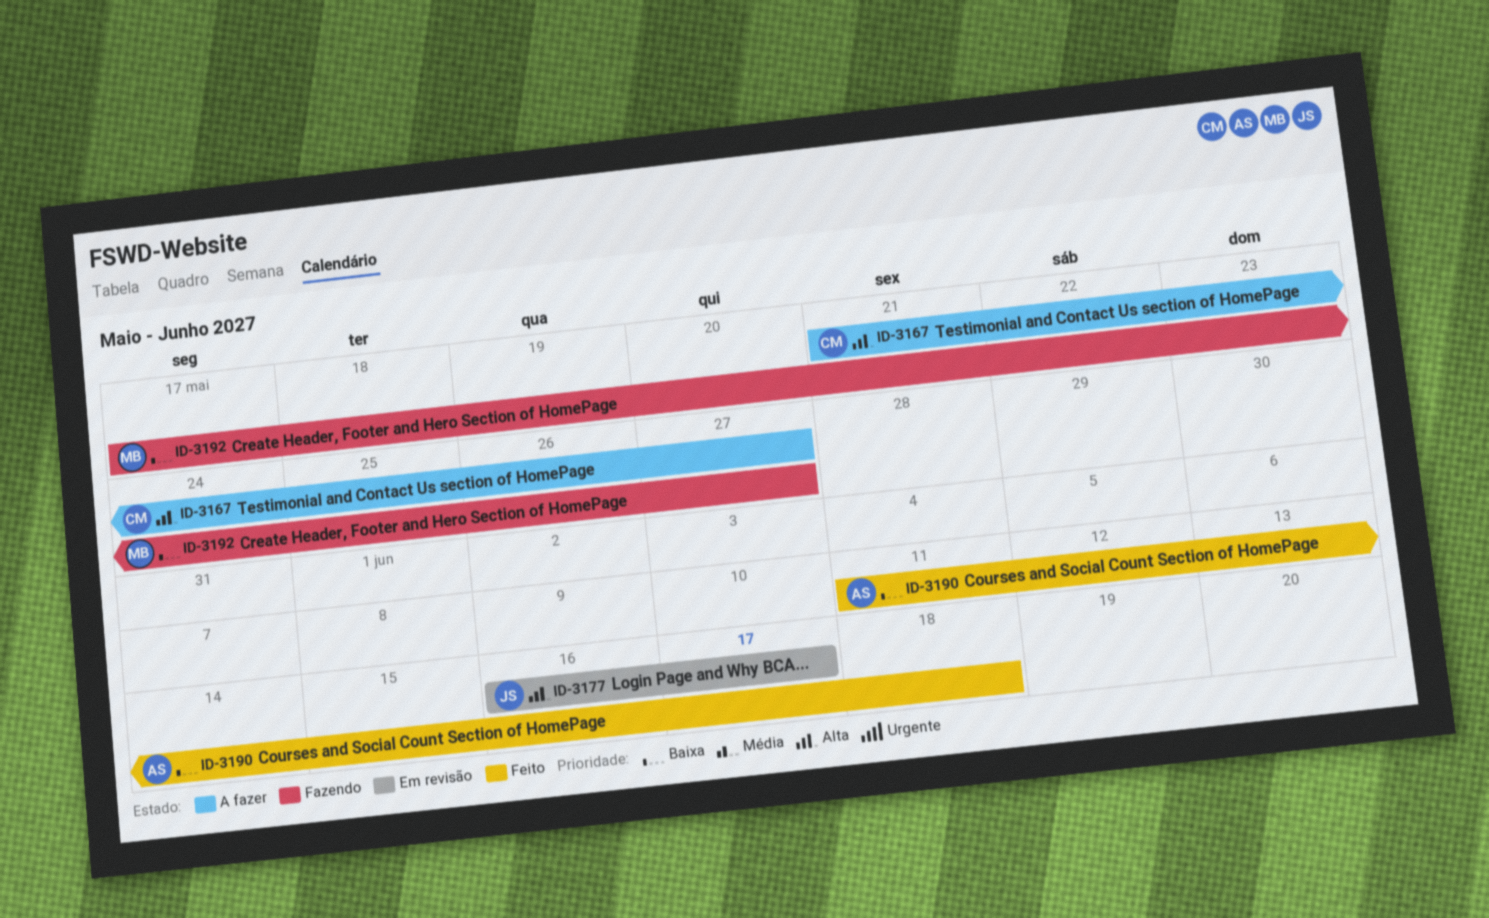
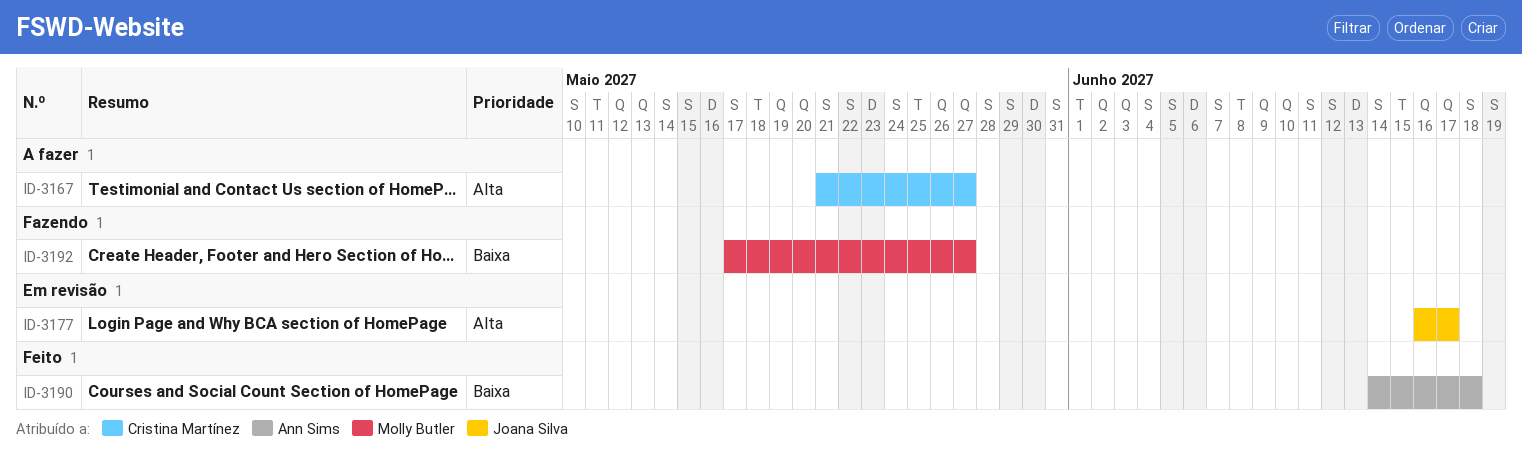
ID-3190, start: Jun 11 -> Jun 14

